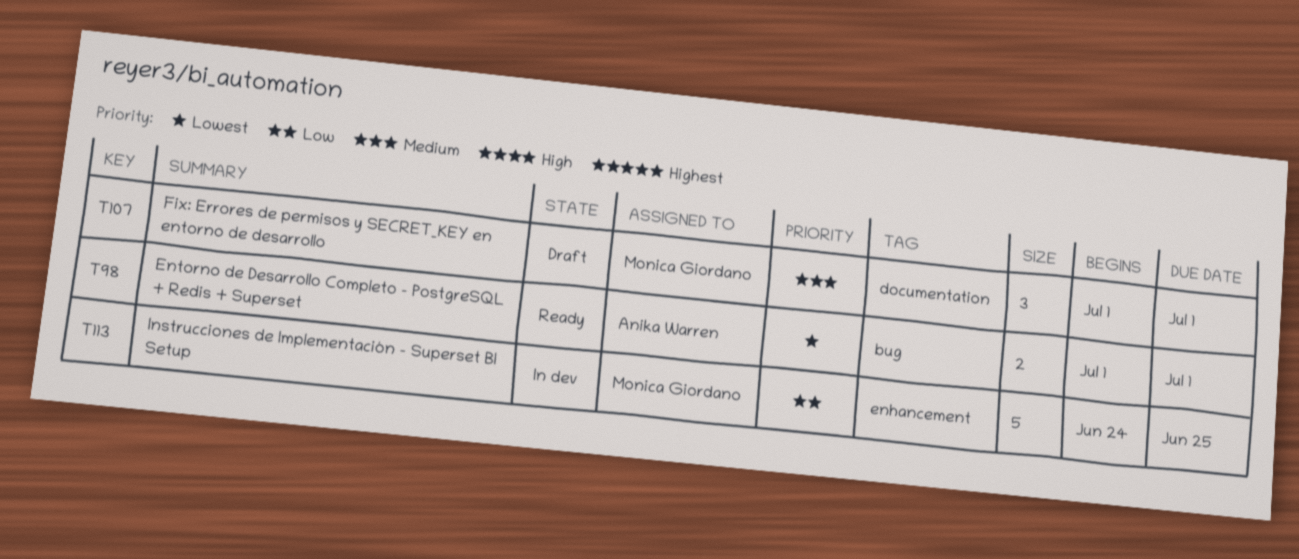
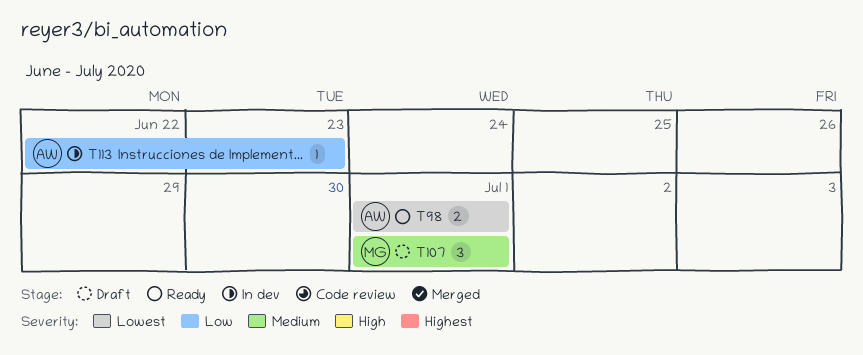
T113, owner: Monica Giordano -> Anika Warren
T113, estimate: 5 -> 1
T113, start: Jun 24 -> Jun 22
T113, due: Jun 25 -> Jun 23

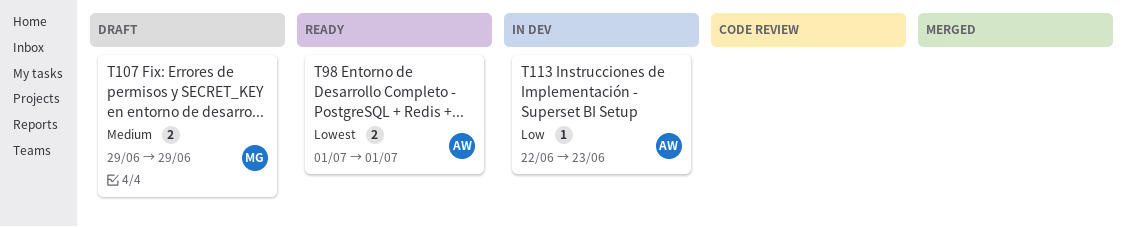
T107, estimate: 3 -> 2
T107, start: Jul 1 -> Jun 29
T107, due: Jul 1 -> Jun 29

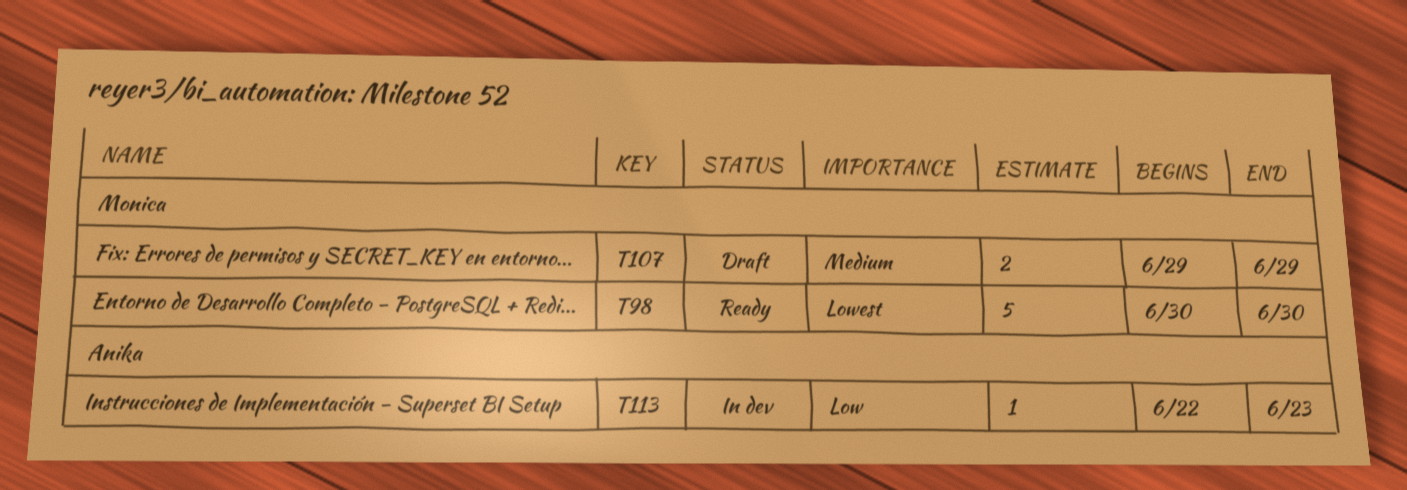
T98, owner: Anika -> Monica
T98, estimate: 2 -> 5
T98, start: Jul 1 -> Jun 30
T98, due: Jul 1 -> Jun 30

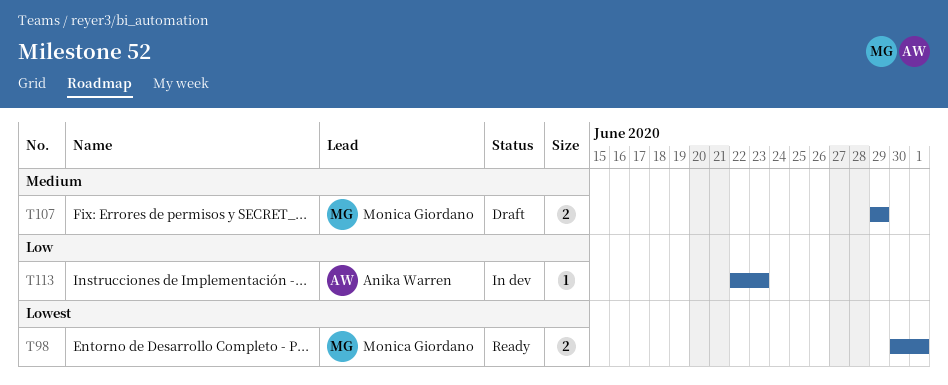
T98, estimate: 5 -> 2
T98, due: Jun 30 -> Jul 1

